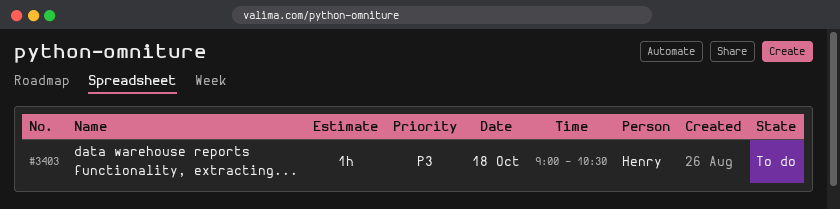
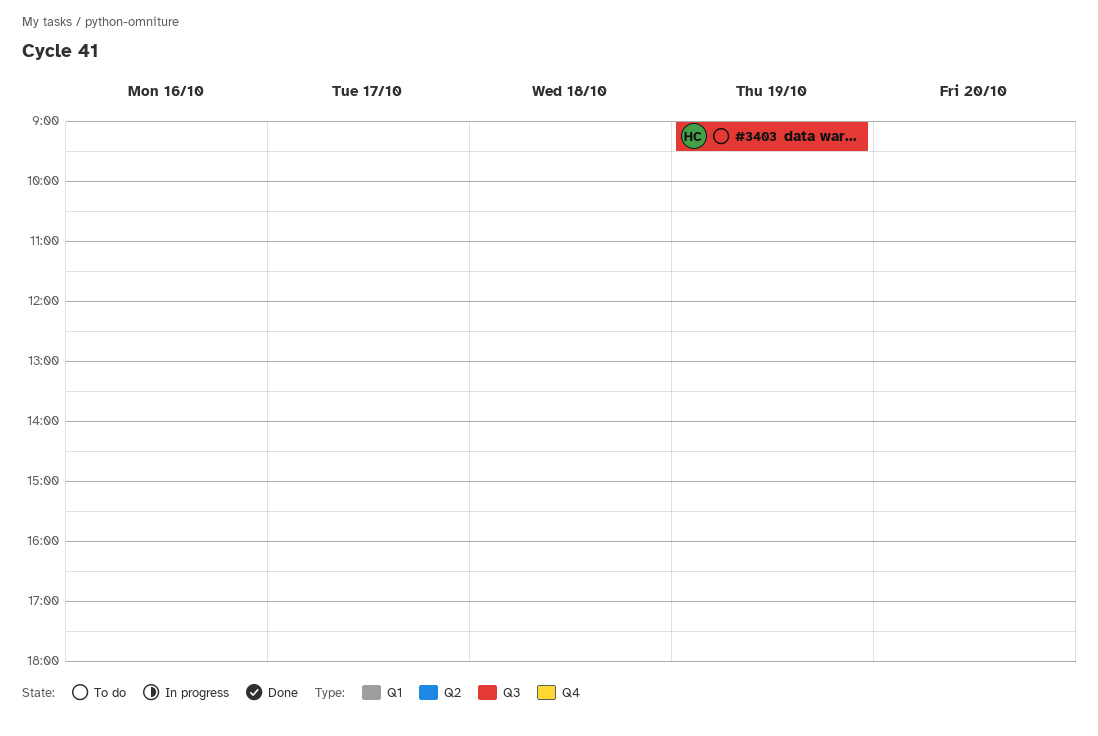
#3403, day: Oct 18 -> Oct 19
#3403, ends: 10:30 -> 09:30

